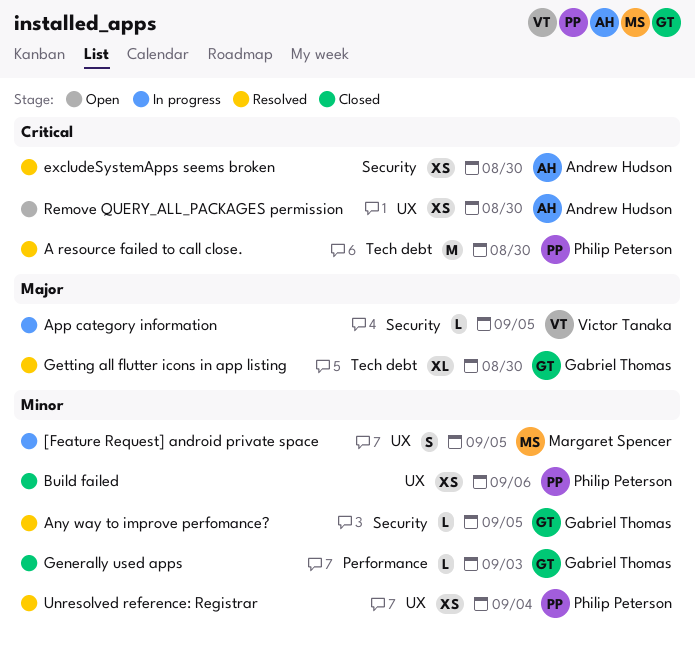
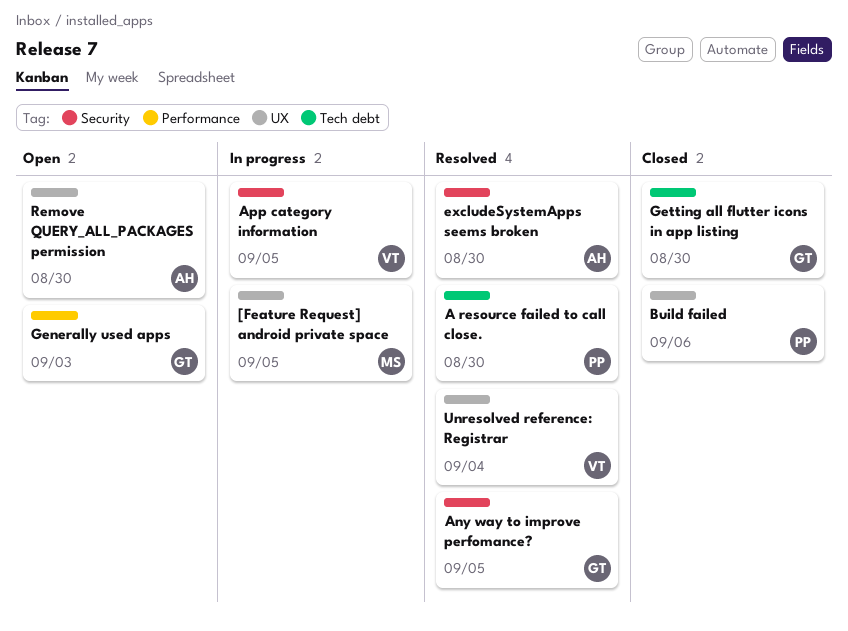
Generally used apps, status: Closed -> Open
Getting all flutter icons in app listing, status: Resolved -> Closed
Unresolved reference: Registrar, owner: Philip Peterson -> Victor Tanaka

